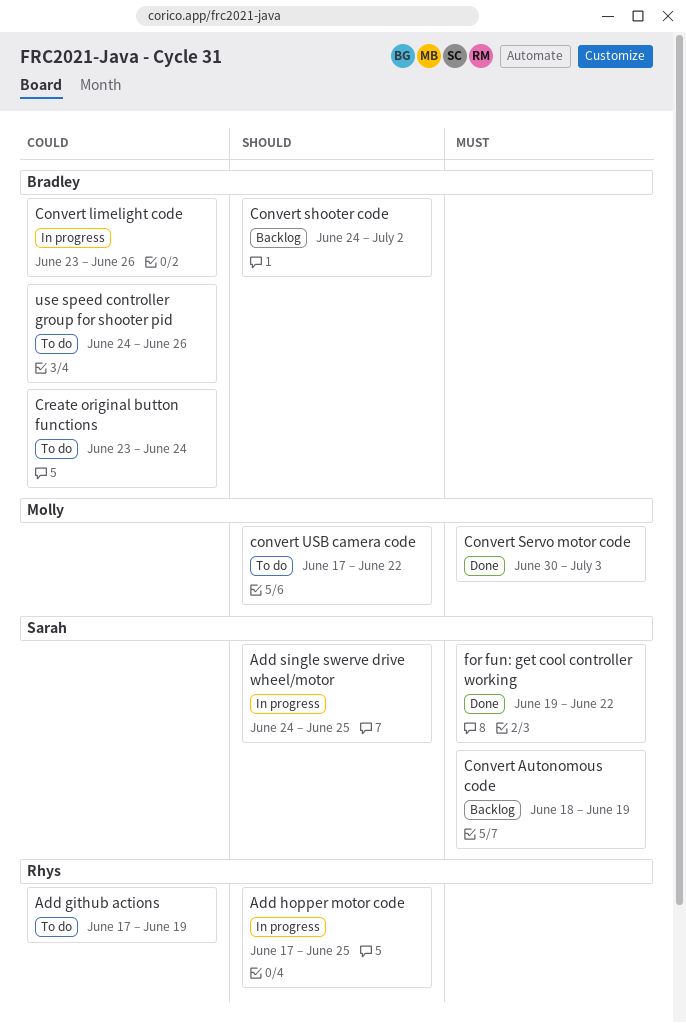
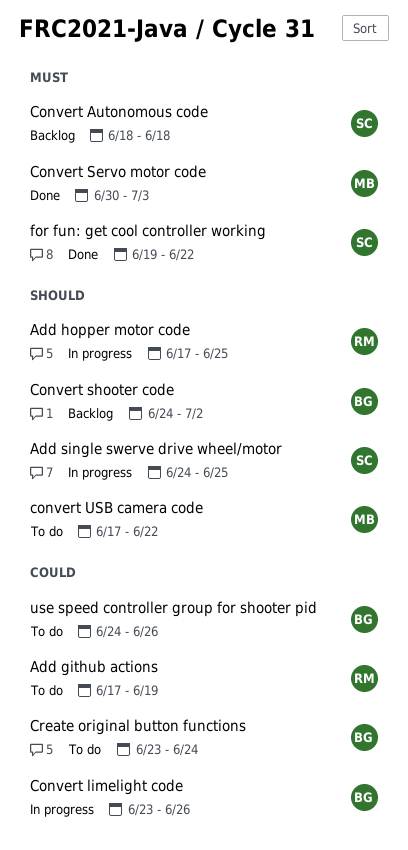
Convert Autonomous code, due: Jun 19 -> Jun 18

